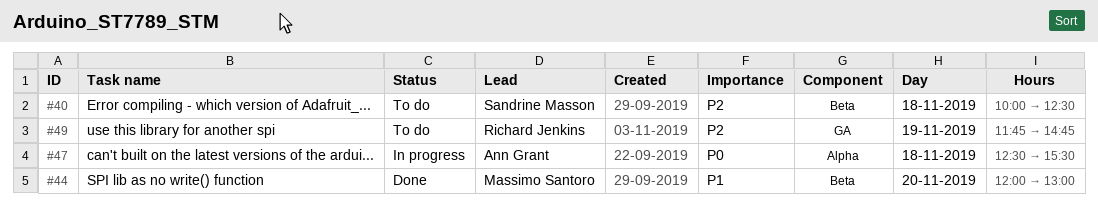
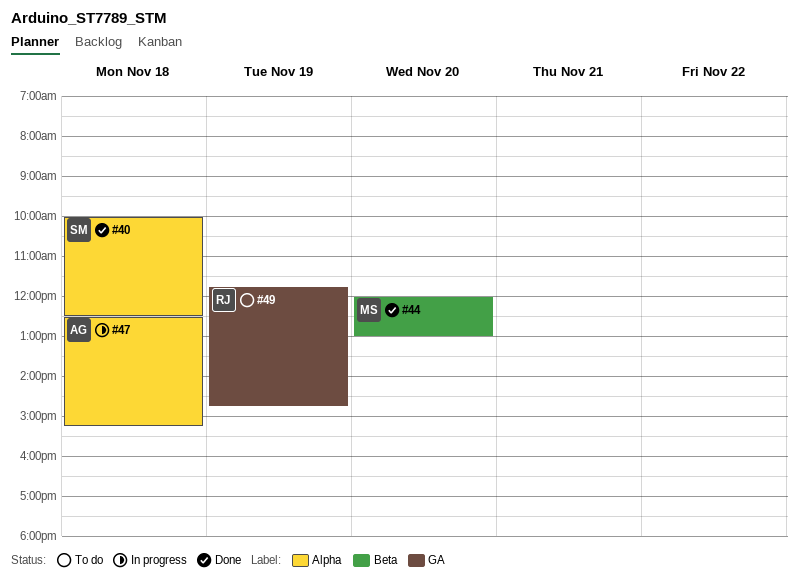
#40, status: To do -> Done
#40, label: Beta -> Alpha
#47, ends: 15:30 -> 15:15

